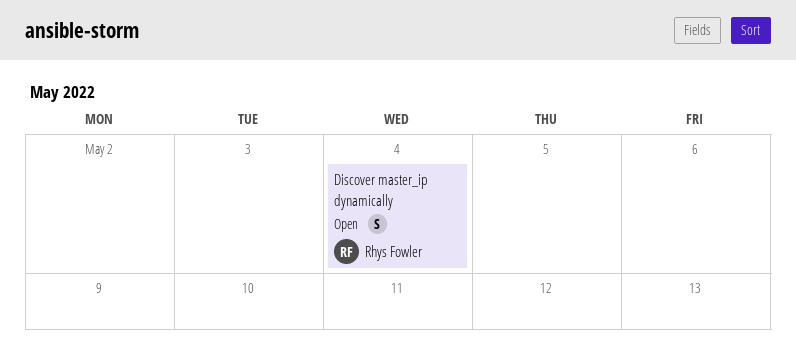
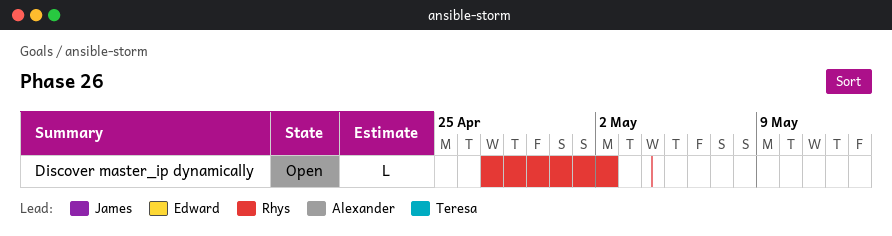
Discover master_ip dynamically, estimate: S -> L
Discover master_ip dynamically, due: May 4 -> May 2

